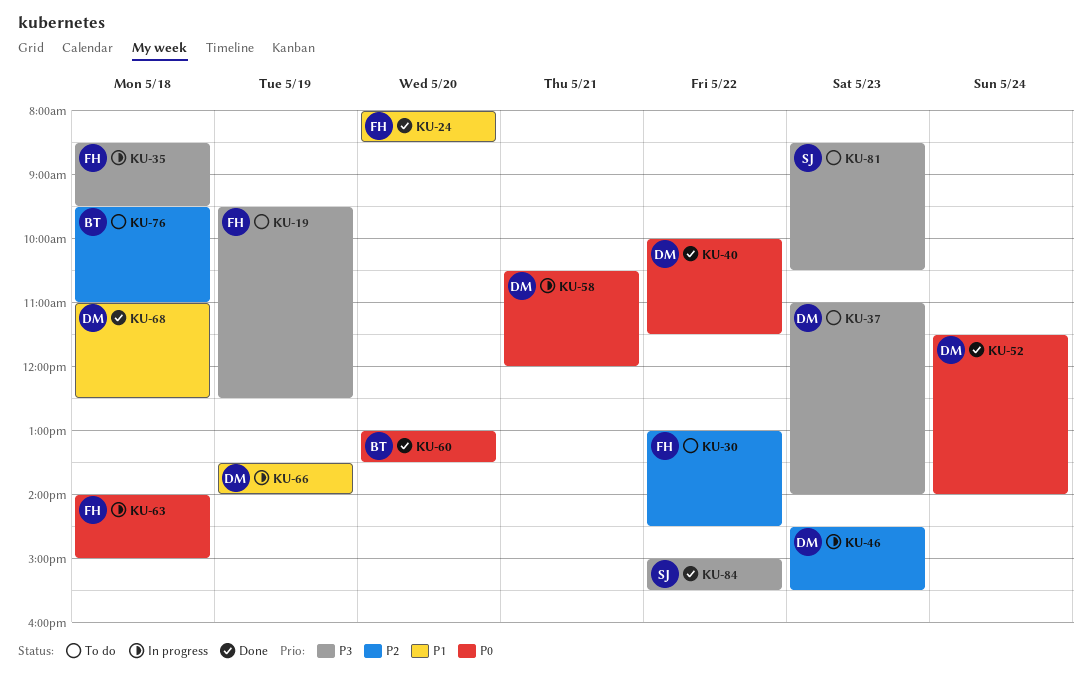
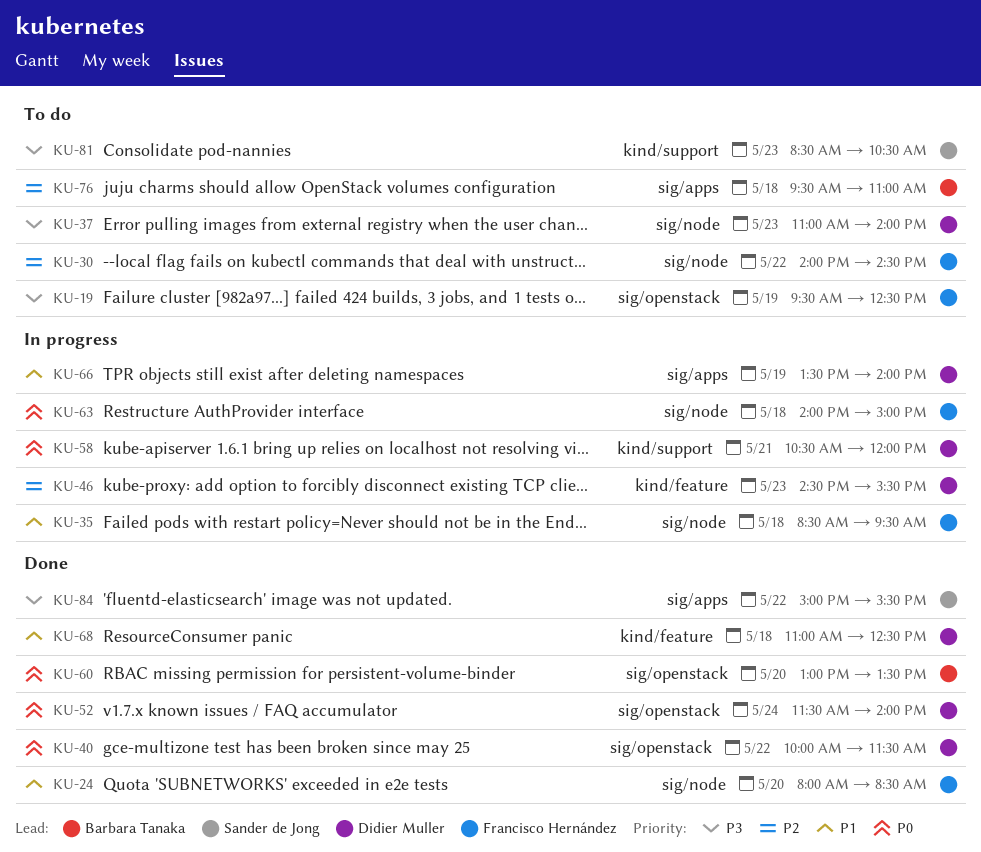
KU-30, begins: 13:00 -> 14:00
KU-35, priority: P3 -> P1

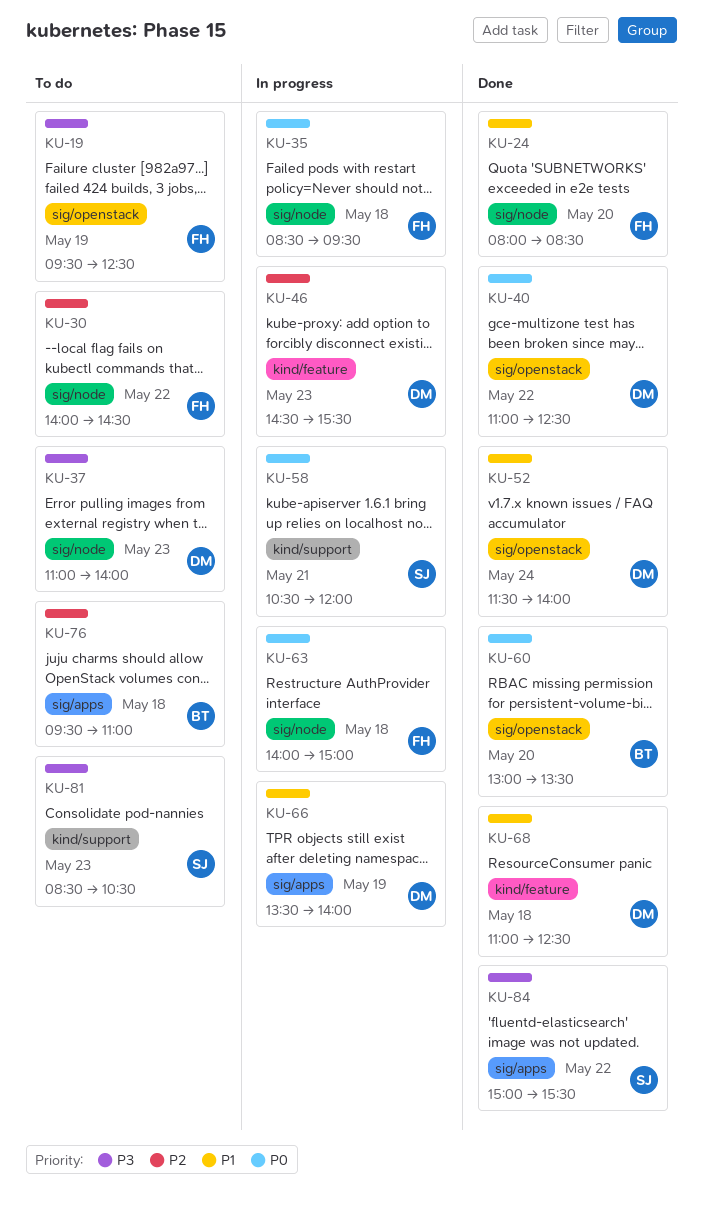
KU-35, priority: P1 -> P0
KU-40, begins: 10:00 -> 11:00
KU-40, ends: 11:30 -> 12:30
KU-52, priority: P0 -> P1
KU-58, owner: Didier Muller -> Sander de Jong

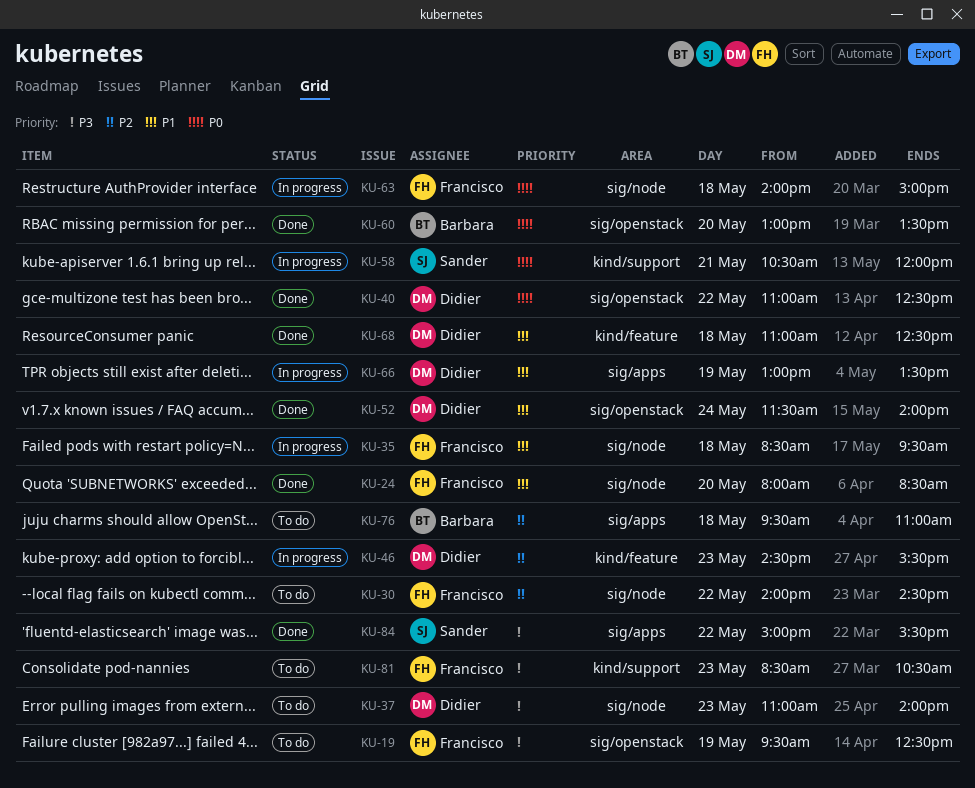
KU-35, priority: P0 -> P1
KU-66, begins: 13:30 -> 13:00
KU-66, ends: 14:00 -> 13:30
KU-81, owner: Sander -> Francisco

